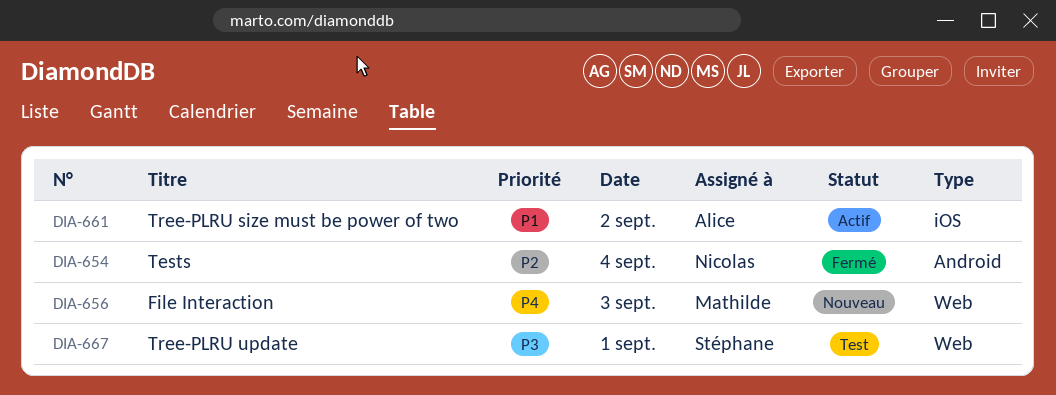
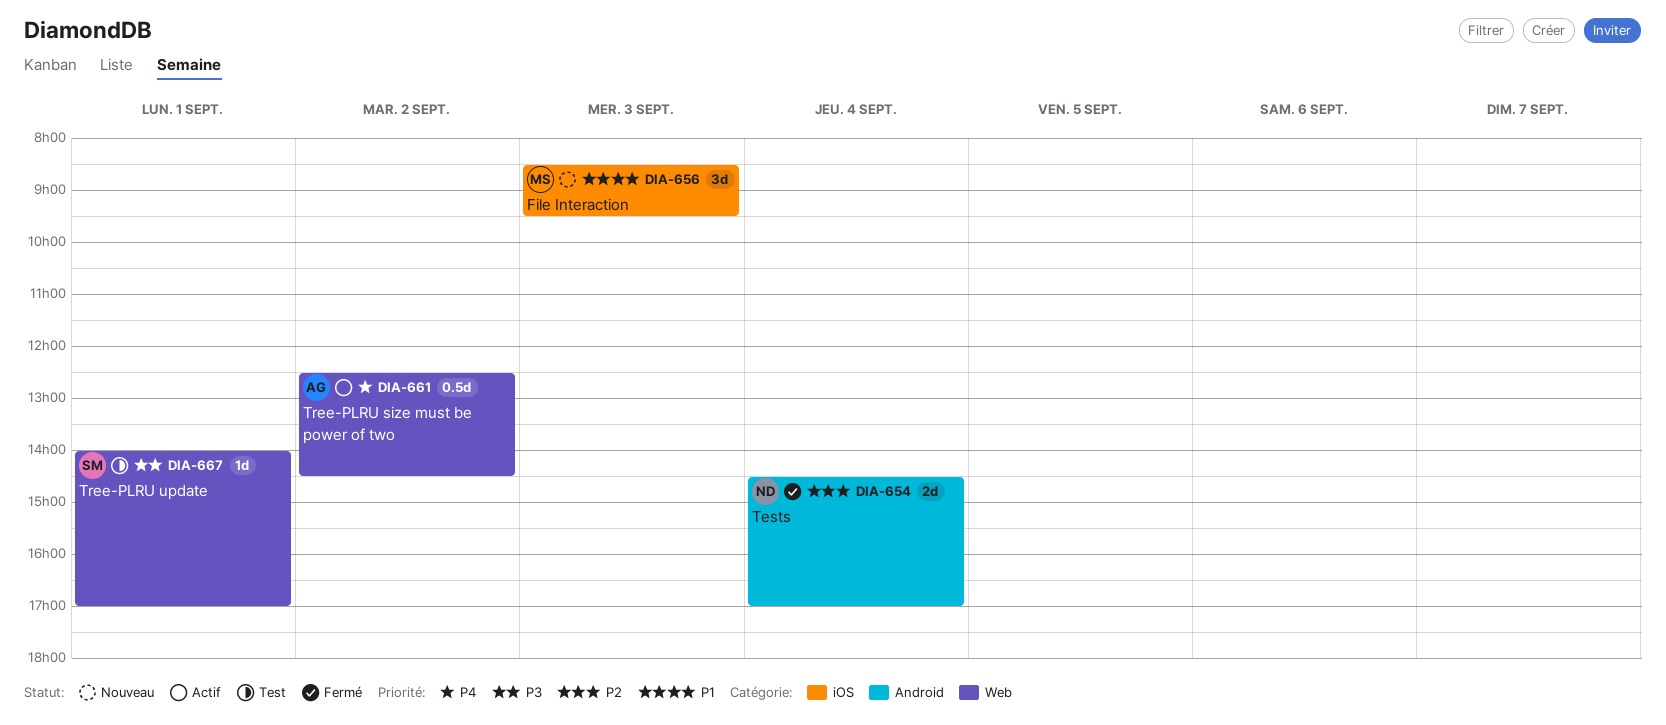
DIA-656, priority: P4 -> P1
DIA-656, label: Web -> iOS
DIA-661, priority: P1 -> P4
DIA-661, label: iOS -> Web

